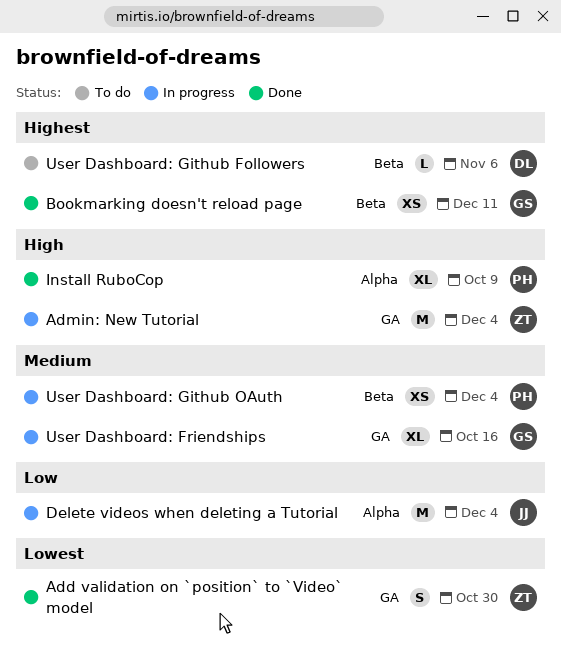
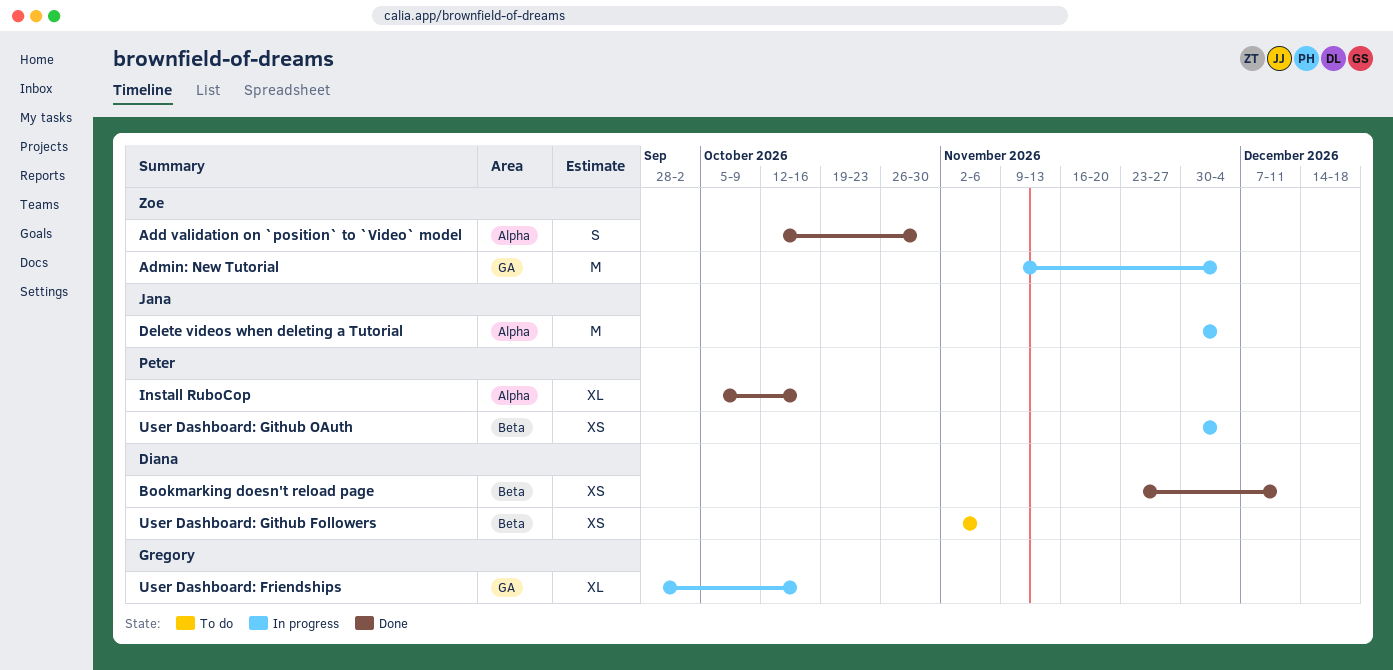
Add validation on `position` to `Video` model, label: GA -> Alpha
Bookmarking doesn't reload page, owner: Gregory -> Diana
Install RuboCop, due: Oct 9 -> Oct 16
User Dashboard: Github Followers, estimate: L -> XS

